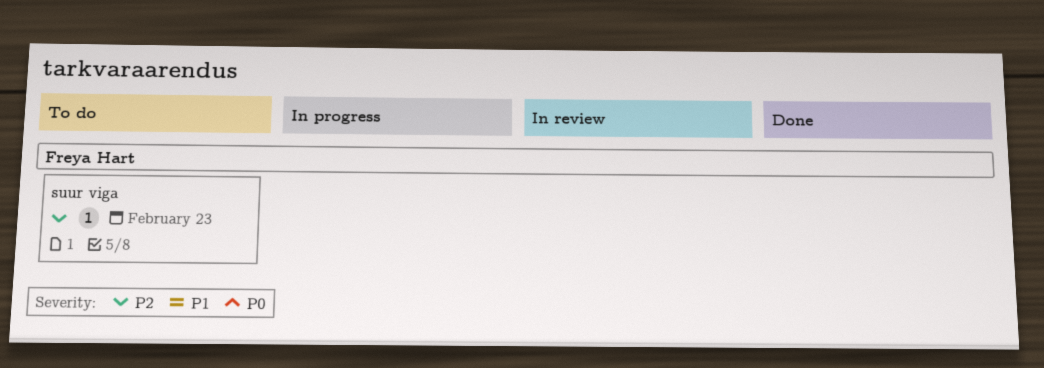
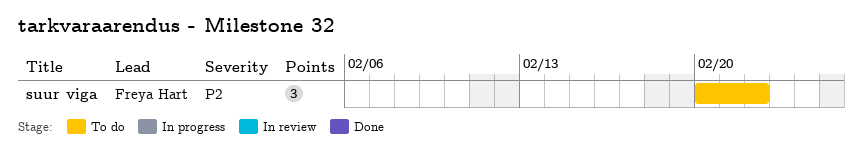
suur viga, estimate: 1 -> 3
suur viga, due: Feb 23 -> Feb 22

